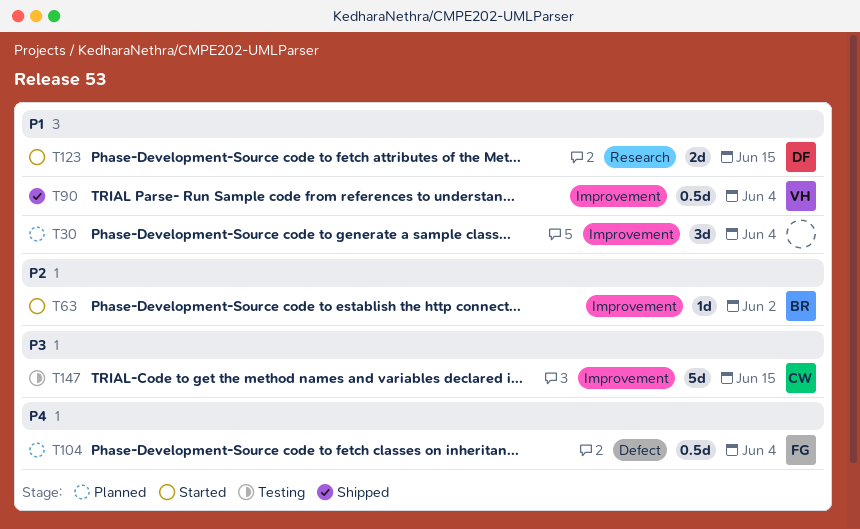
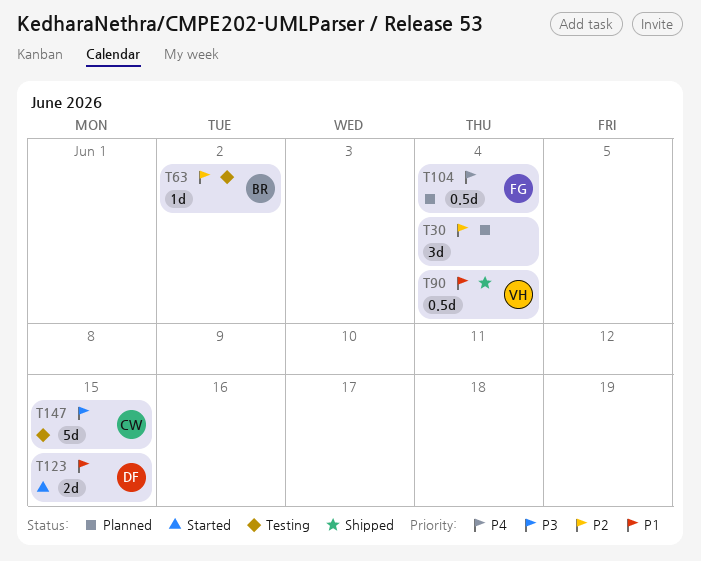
T30, priority: P1 -> P2
T63, status: Started -> Testing

